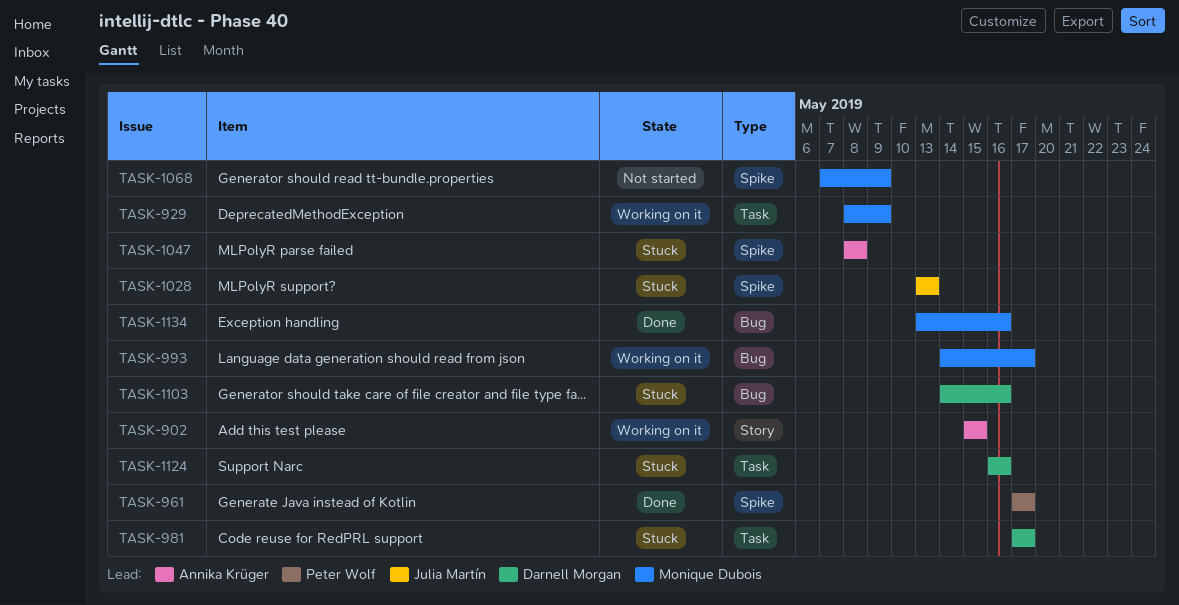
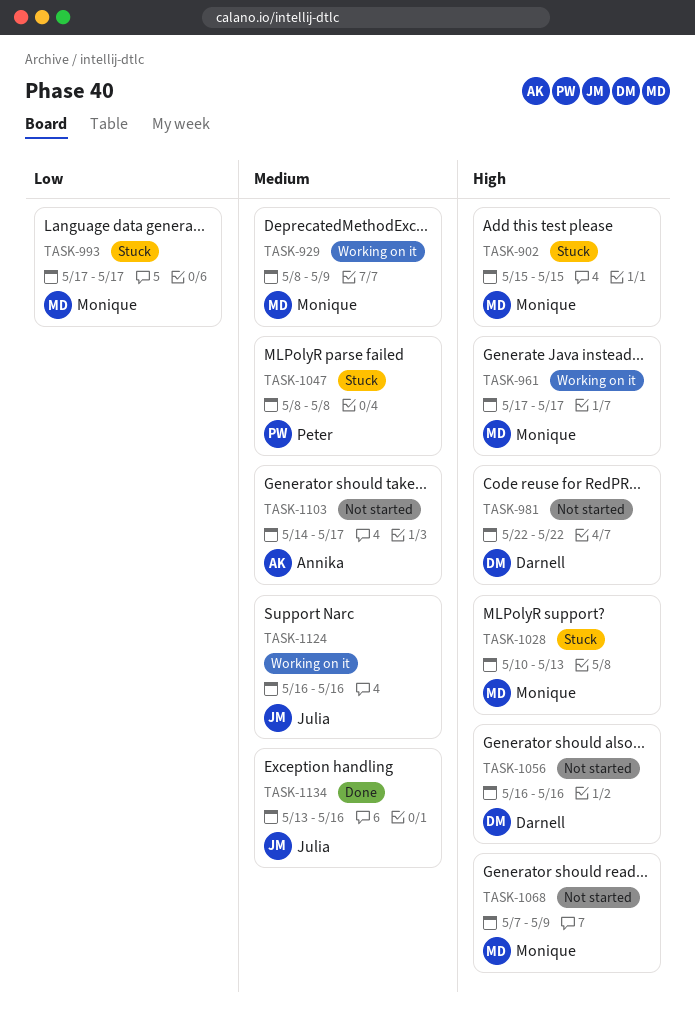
TASK-902, status: Working on it -> Stuck
TASK-902, owner: Annika Krüger -> Monique Dubois
TASK-961, status: Done -> Working on it
TASK-961, owner: Peter Wolf -> Monique Dubois
TASK-981, status: Stuck -> Not started
TASK-981, start: May 17 -> May 22
TASK-981, due: May 17 -> May 22
TASK-993, status: Working on it -> Stuck
TASK-993, start: May 14 -> May 17
TASK-1028, owner: Julia Martín -> Monique Dubois
TASK-1028, start: May 13 -> May 10
TASK-1047, owner: Annika Krüger -> Peter Wolf
TASK-1056: none -> present
TASK-1103, status: Stuck -> Not started
TASK-1103, owner: Darnell Morgan -> Annika Krüger
TASK-1103, due: May 16 -> May 17
TASK-1124, status: Stuck -> Working on it
TASK-1124, owner: Darnell Morgan -> Julia Martín
TASK-1134, owner: Monique Dubois -> Julia Martín

